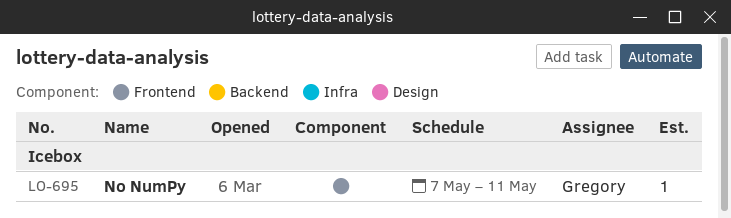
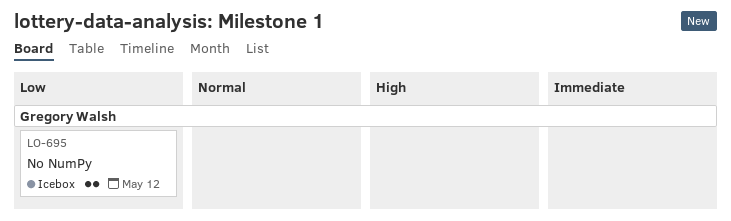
LO-695, estimate: 1 -> 2
LO-695, due: May 11 -> May 12

